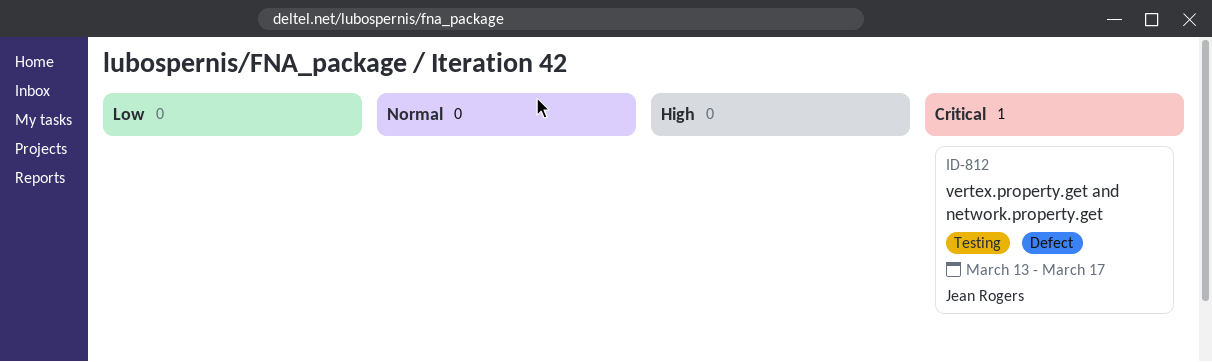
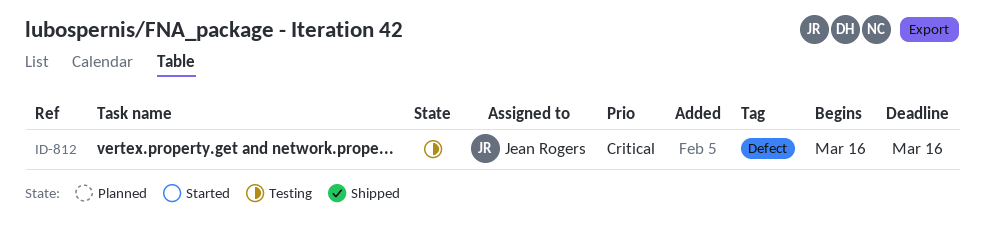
ID-812, start: Mar 13 -> Mar 16
ID-812, due: Mar 17 -> Mar 16

